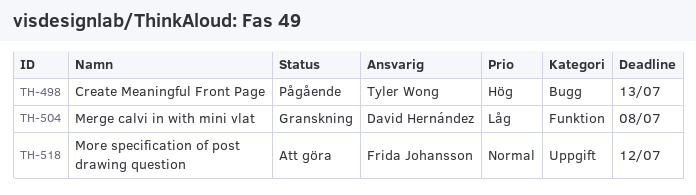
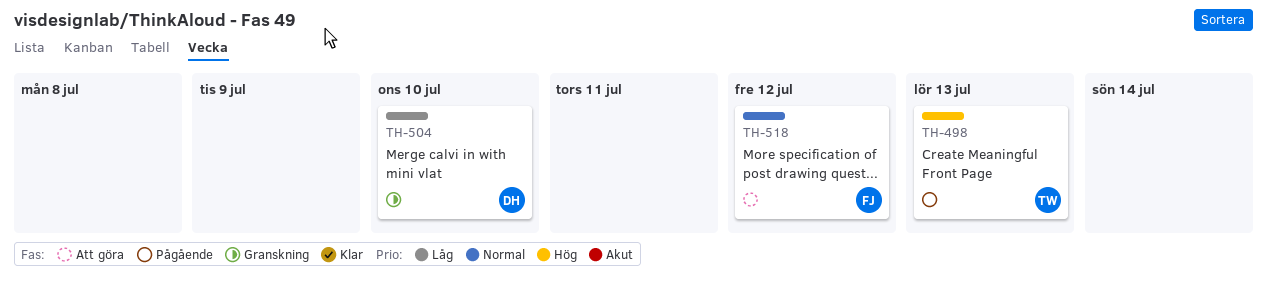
TH-504, due: Jul 8 -> Jul 10

